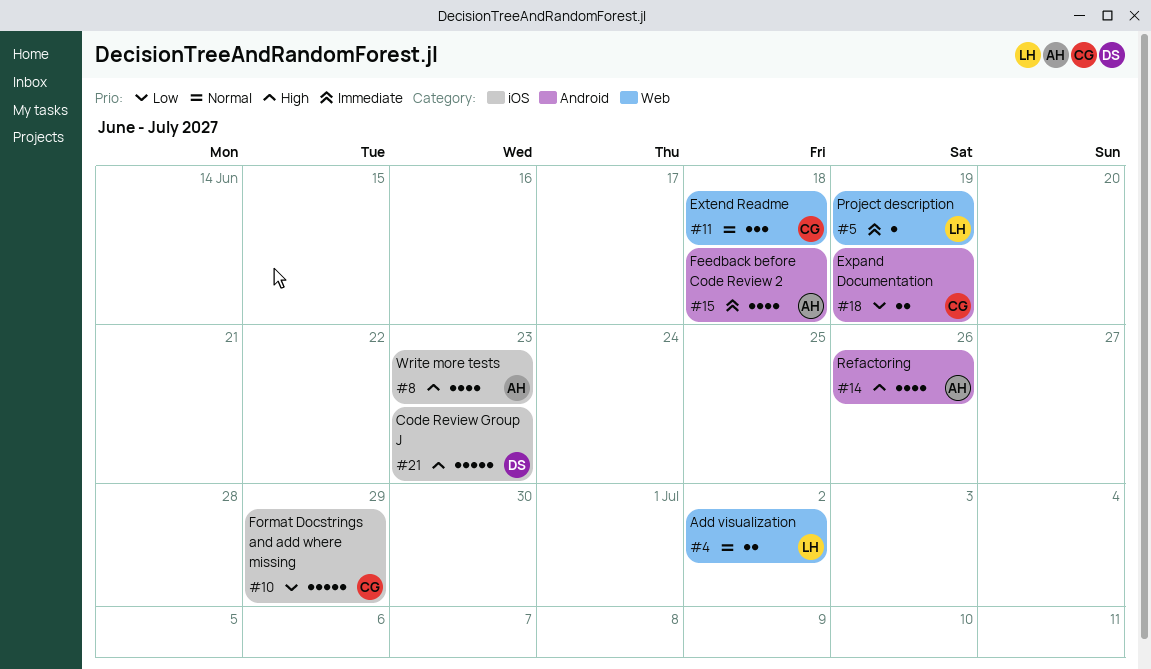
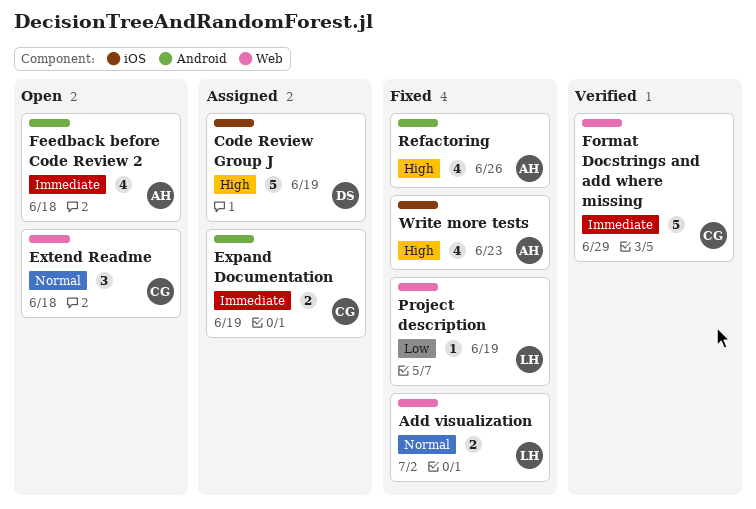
Code Review Group J, due: Jun 23 -> Jun 19
Expand Documentation, priority: Low -> Immediate
Format Docstrings and add where missing, priority: Low -> Immediate
Format Docstrings and add where missing, label: iOS -> Web
Project description, priority: Immediate -> Low

